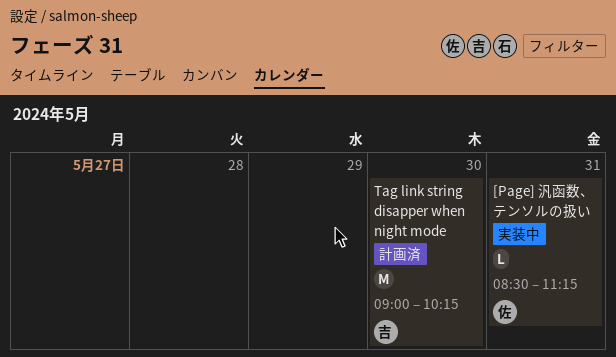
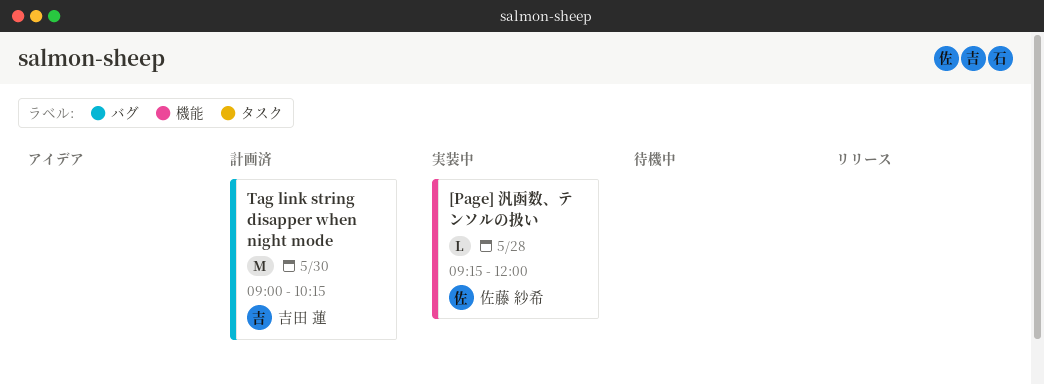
[Page] 汎函数、テンソルの扱い, day: May 31 -> May 28
[Page] 汎函数、テンソルの扱い, begins: 08:30 -> 09:15
[Page] 汎函数、テンソルの扱い, ends: 11:15 -> 12:00

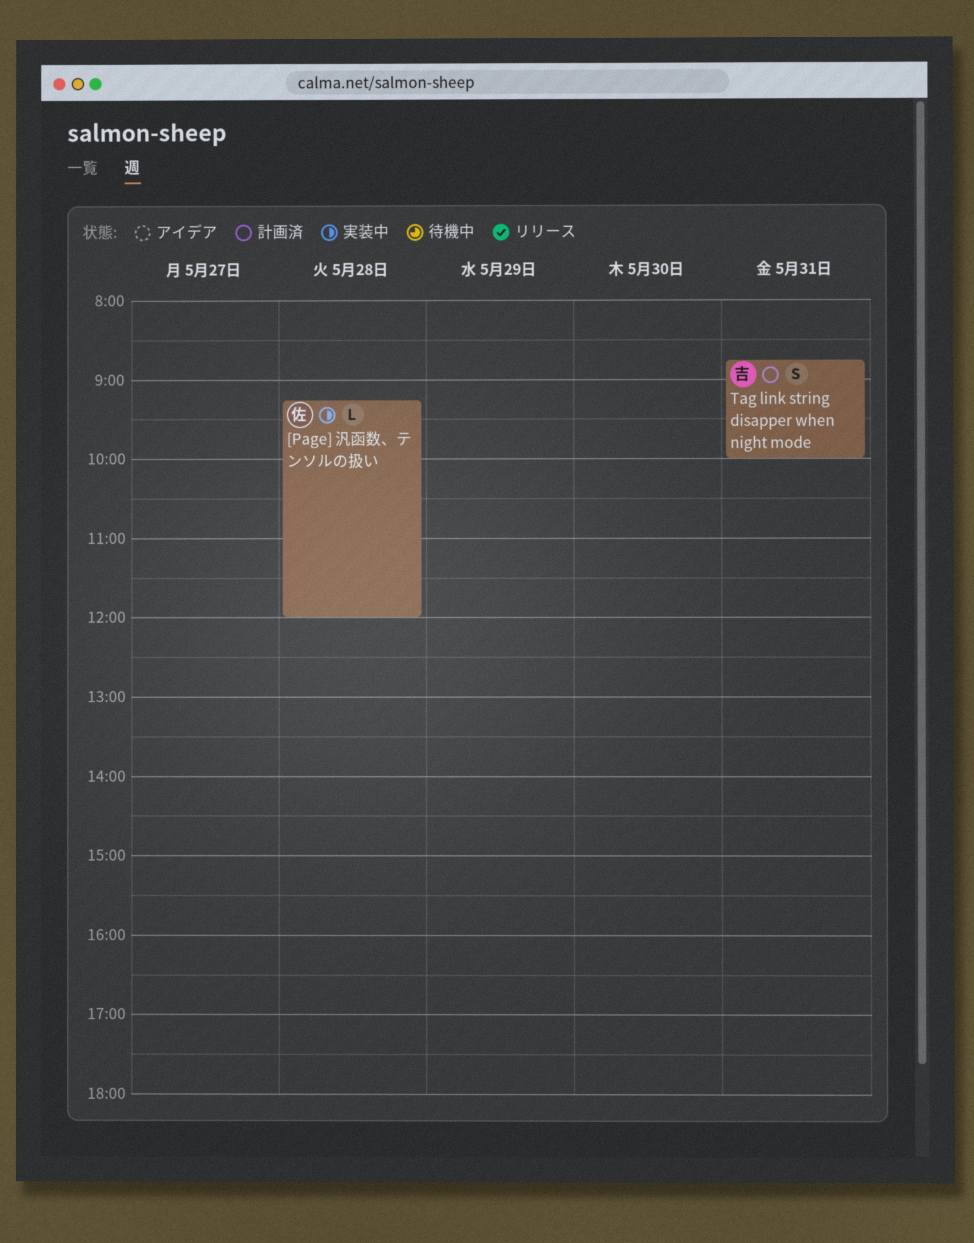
Tag link string disapper when night mode, estimate: M -> S
Tag link string disapper when night mode, day: May 30 -> May 31
Tag link string disapper when night mode, begins: 09:00 -> 08:45
Tag link string disapper when night mode, ends: 10:15 -> 10:00

